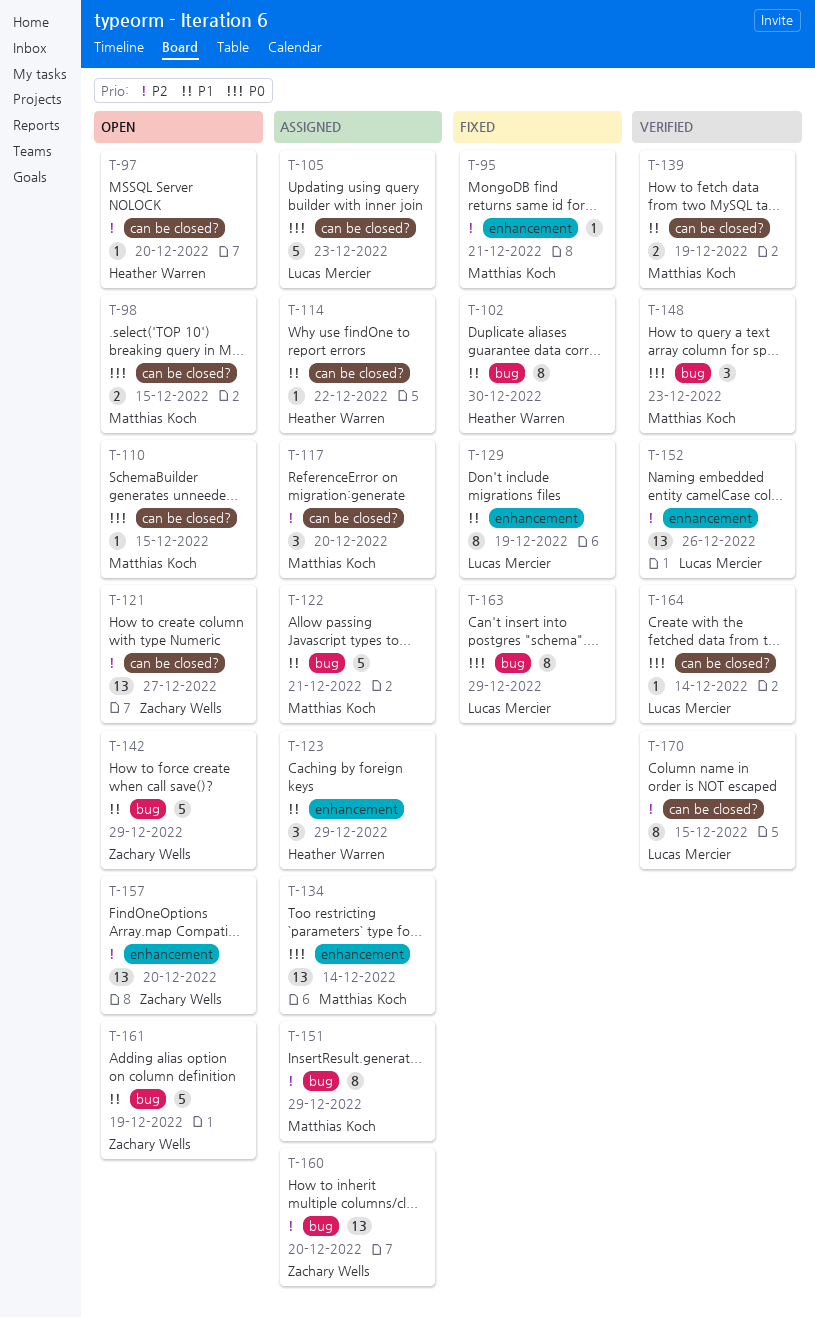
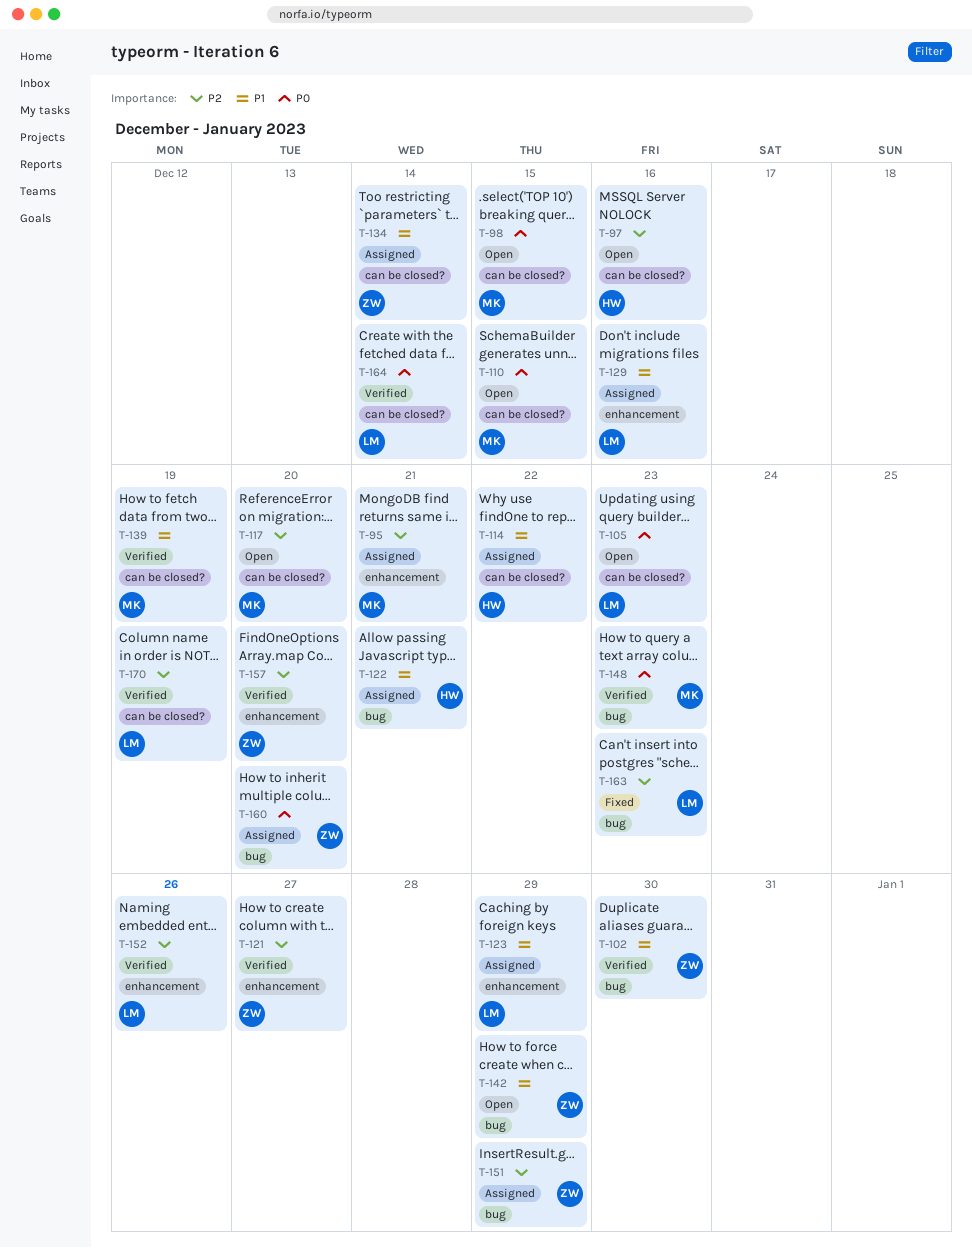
T-95, status: Fixed -> Assigned
T-97, due: Dec 20 -> Dec 16
T-102, status: Fixed -> Verified
T-102, owner: Heather Warren -> Zachary Wells
T-105, status: Assigned -> Open
T-117, status: Assigned -> Open
T-121, status: Open -> Verified
T-121, label: can be closed? -> enhancement
T-122, owner: Matthias Koch -> Heather Warren
T-123, owner: Heather Warren -> Lucas Mercier
T-129, status: Fixed -> Assigned
T-129, due: Dec 19 -> Dec 16
T-134, owner: Matthias Koch -> Zachary Wells
T-134, priority: P0 -> P1
T-134, label: enhancement -> can be closed?
T-151, owner: Matthias Koch -> Zachary Wells
T-157, status: Open -> Verified
T-160, priority: P2 -> P0
T-161: present -> none
T-163, priority: P0 -> P2
T-163, due: Dec 29 -> Dec 23
T-170, due: Dec 15 -> Dec 19

